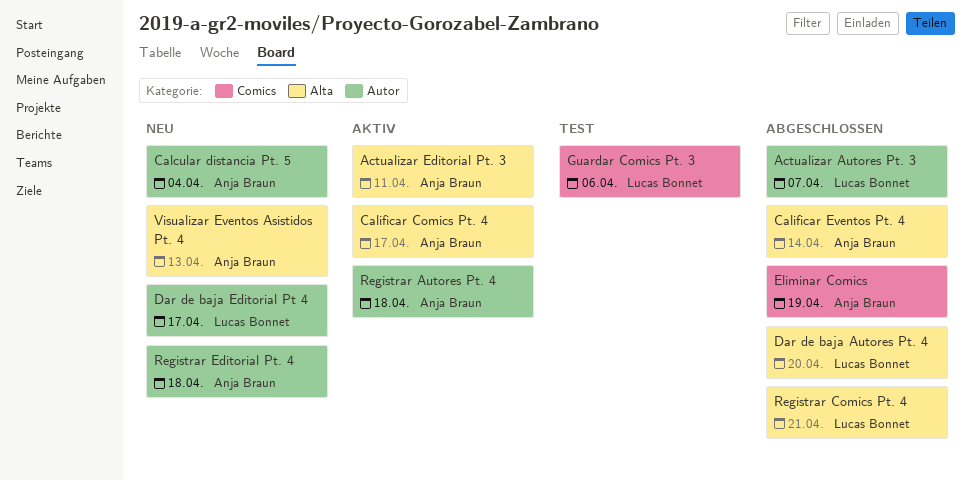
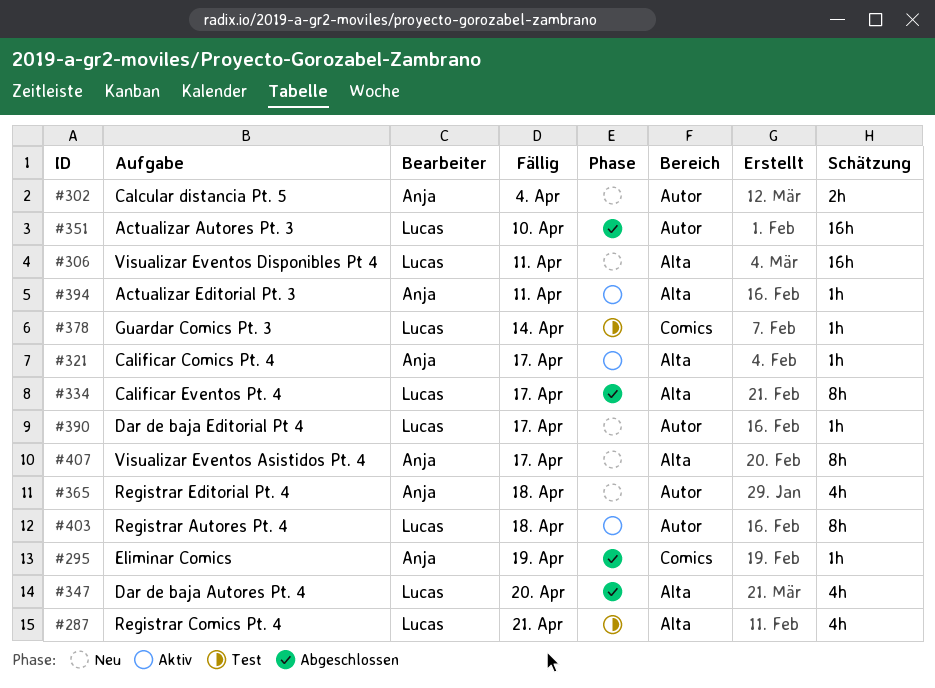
Actualizar Autores Pt. 3, due: Apr 7 -> Apr 10
Calificar Eventos Pt. 4, owner: Anja Braun -> Lucas Bonnet
Calificar Eventos Pt. 4, due: Apr 14 -> Apr 17
Guardar Comics Pt. 3, due: Apr 6 -> Apr 14
Registrar Autores Pt. 4, owner: Anja Braun -> Lucas Bonnet
Registrar Comics Pt. 4, status: Abgeschlossen -> Test
Visualizar Eventos Asistidos Pt. 4, due: Apr 13 -> Apr 17
Visualizar Eventos Disponibles Pt 4: none -> present

